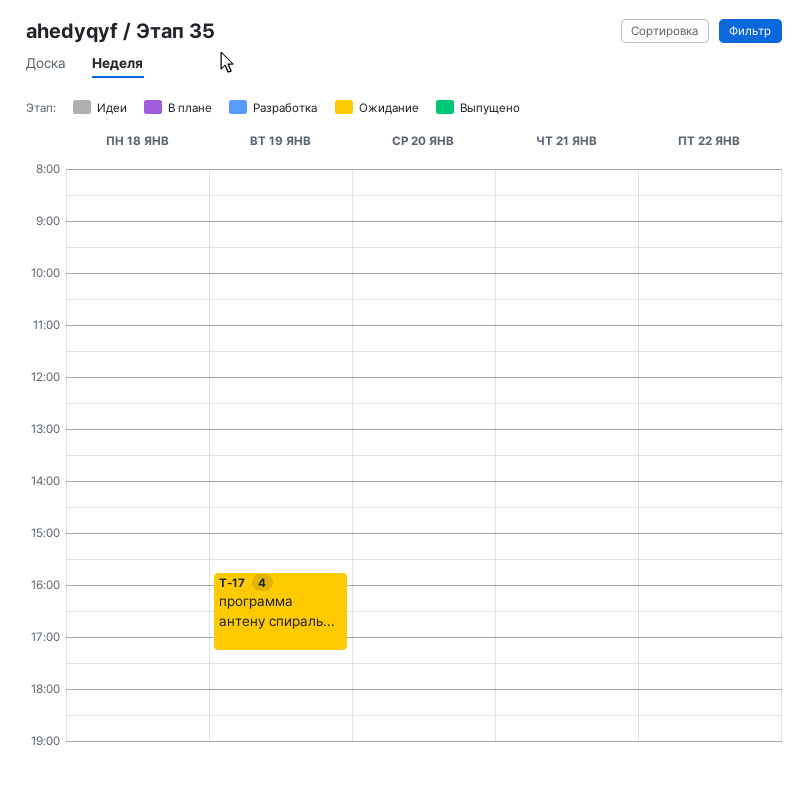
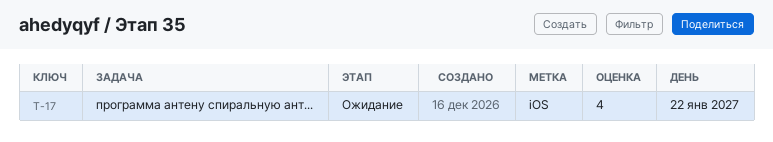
T-17, day: Jan 19 -> Jan 22

